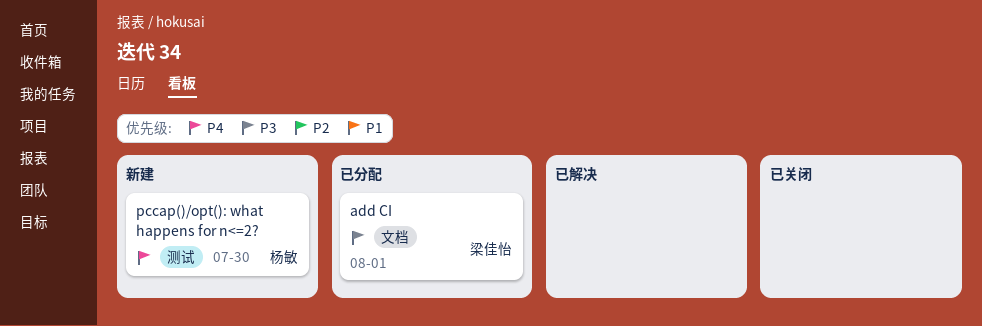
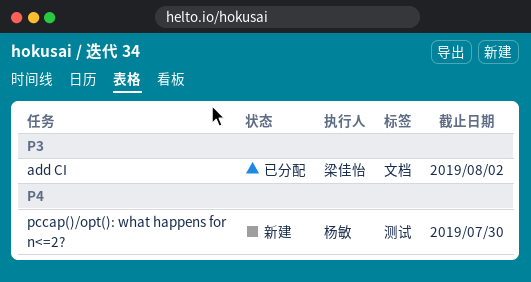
add CI, due: Aug 1 -> Aug 2

